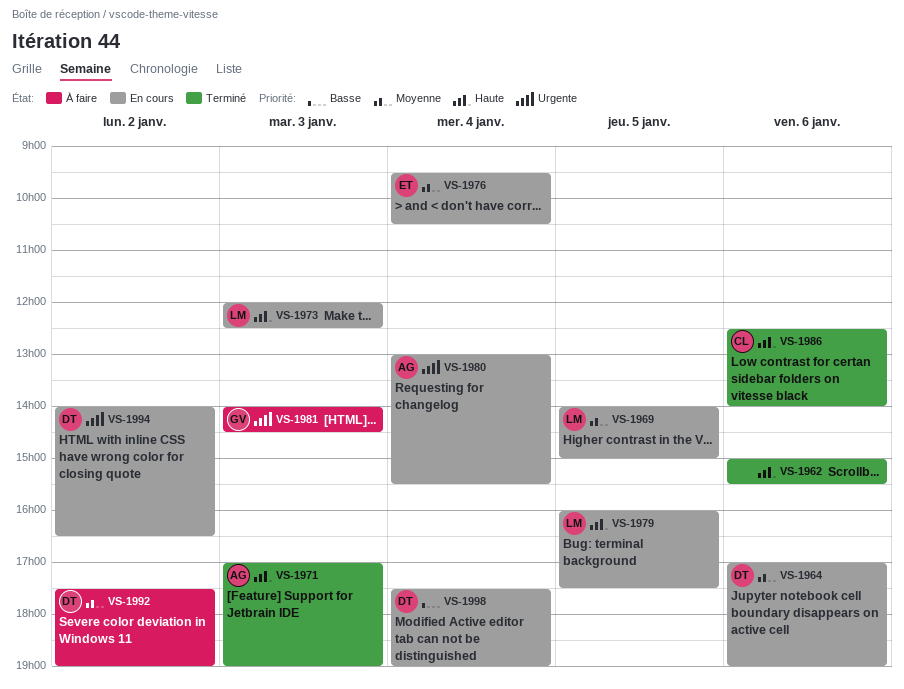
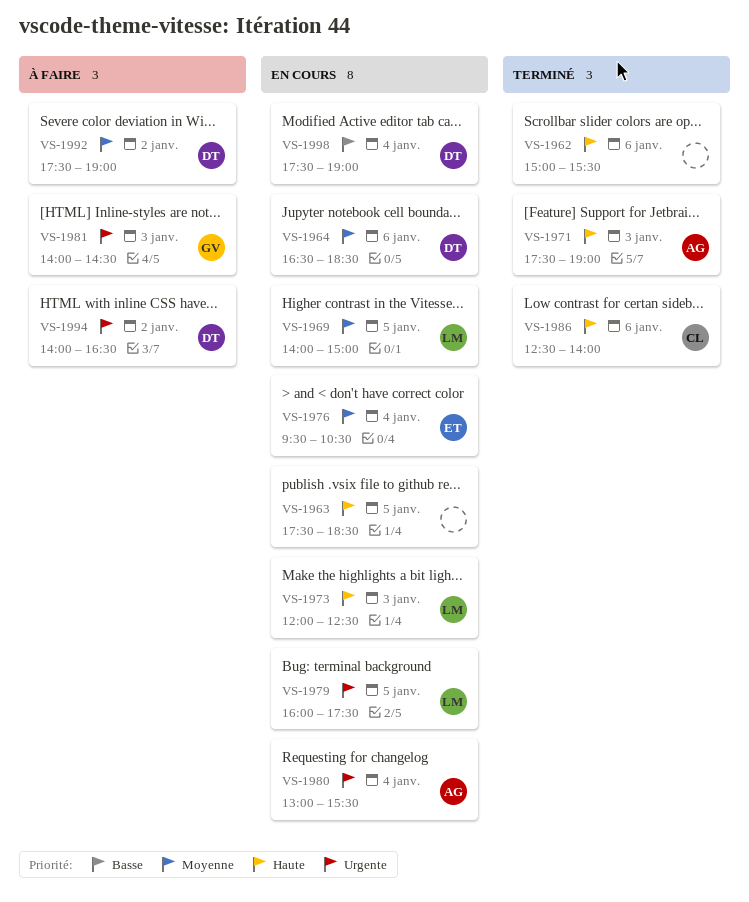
VS-1963: none -> present
VS-1964, begins: 17:00 -> 16:30
VS-1964, ends: 19:00 -> 18:30
VS-1971, begins: 17:00 -> 17:30
VS-1979, priority: Haute -> Urgente
VS-1994, status: En cours -> À faire

